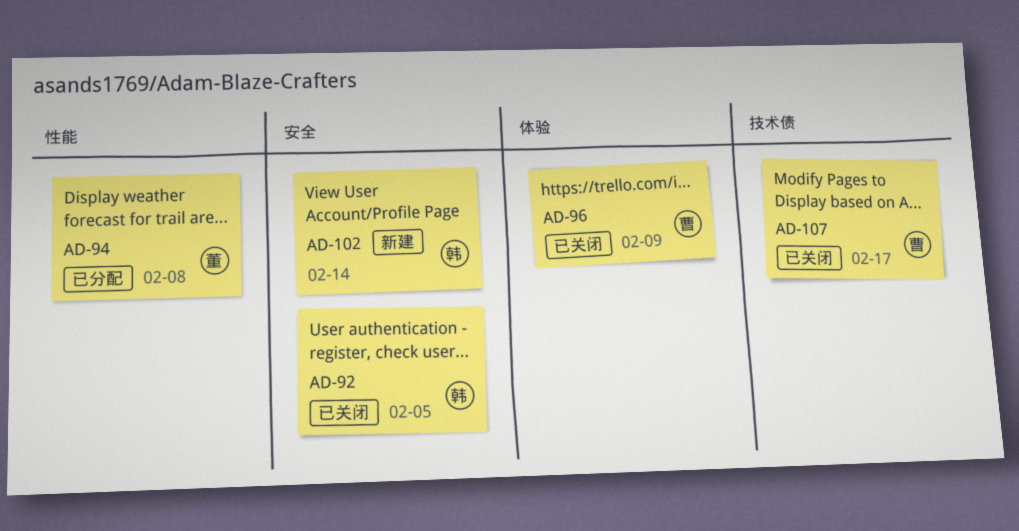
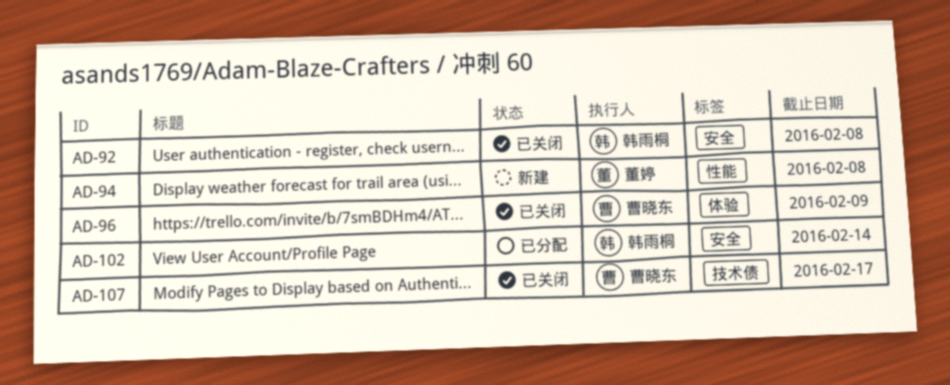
AD-92, due: Feb 5 -> Feb 8
AD-94, status: 已分配 -> 新建
AD-102, status: 新建 -> 已分配

